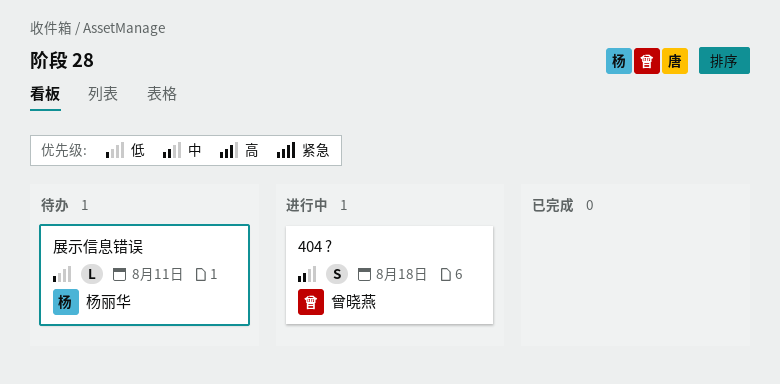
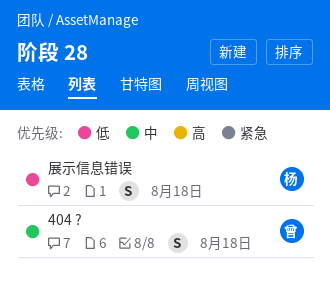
展示信息错误, estimate: L -> S
展示信息错误, due: Aug 11 -> Aug 18

